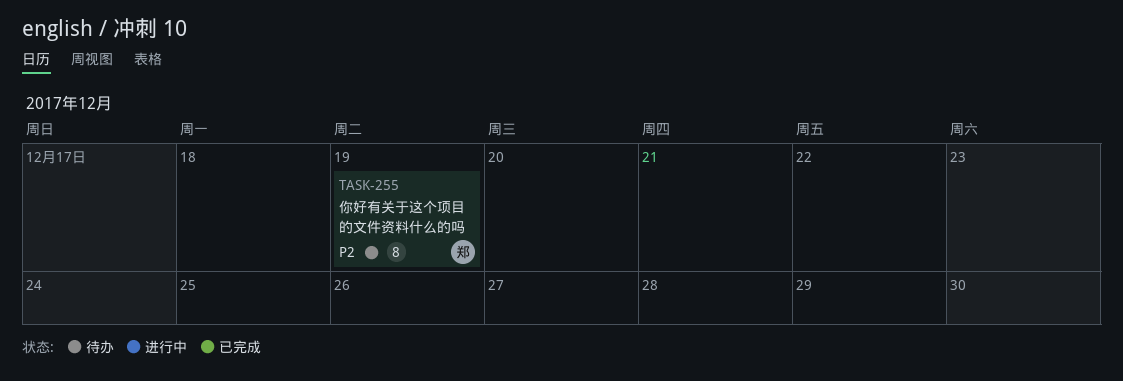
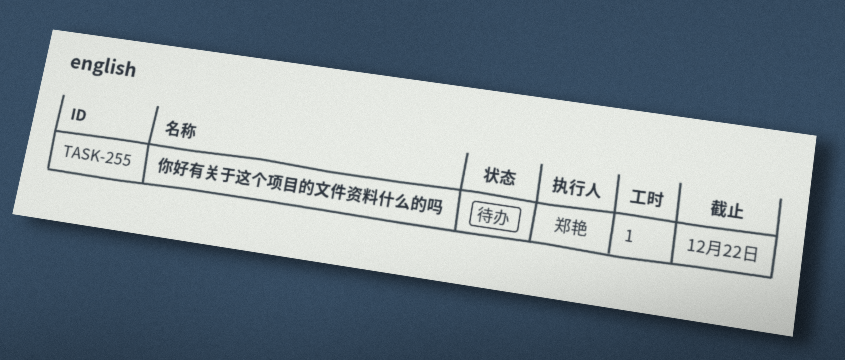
TASK-255, estimate: 8 -> 1
TASK-255, due: Dec 19 -> Dec 22

